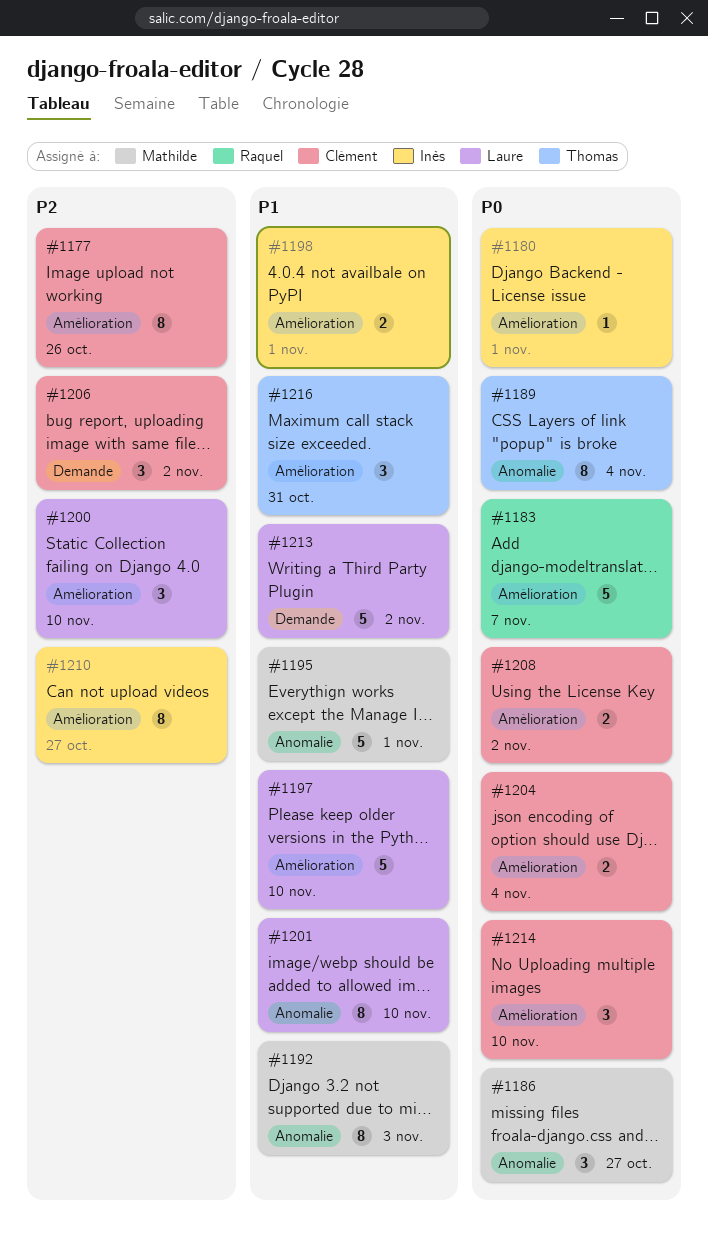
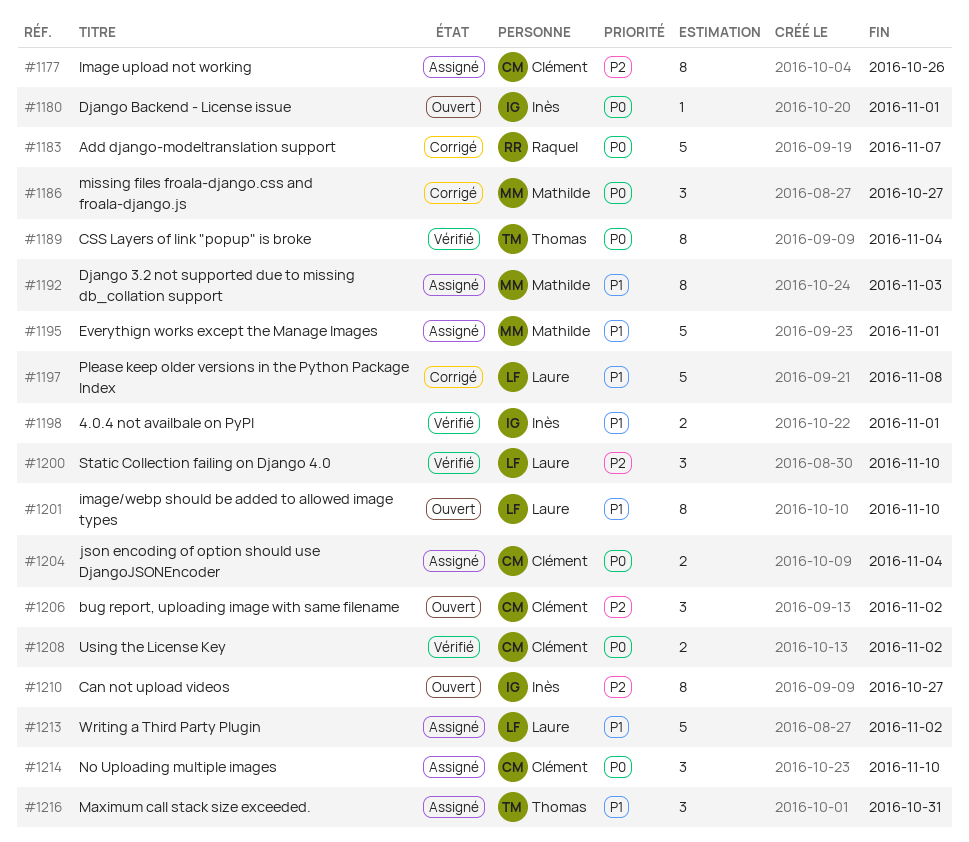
#1197, due: Nov 10 -> Nov 8

